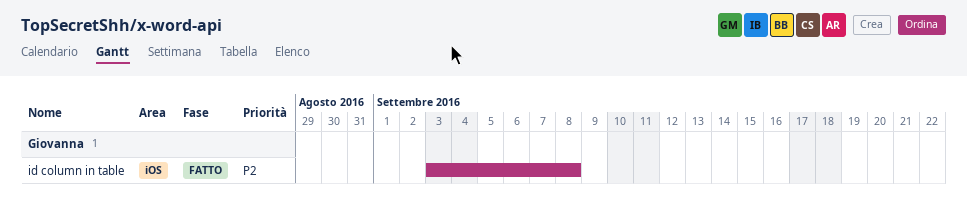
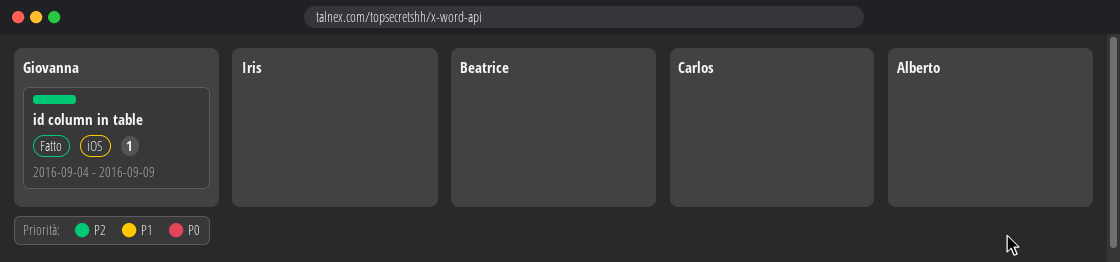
id column in table, start: Sep 3 -> Sep 4
id column in table, due: Sep 8 -> Sep 9

